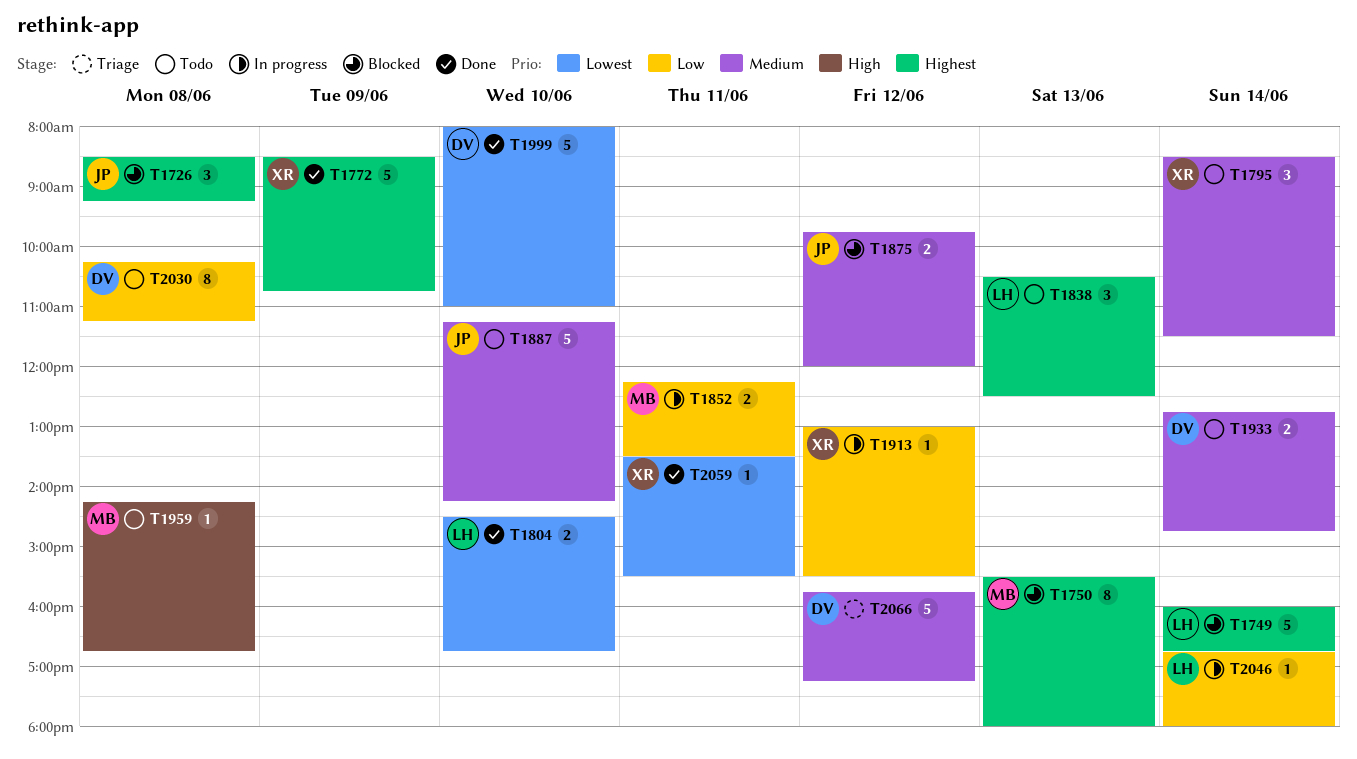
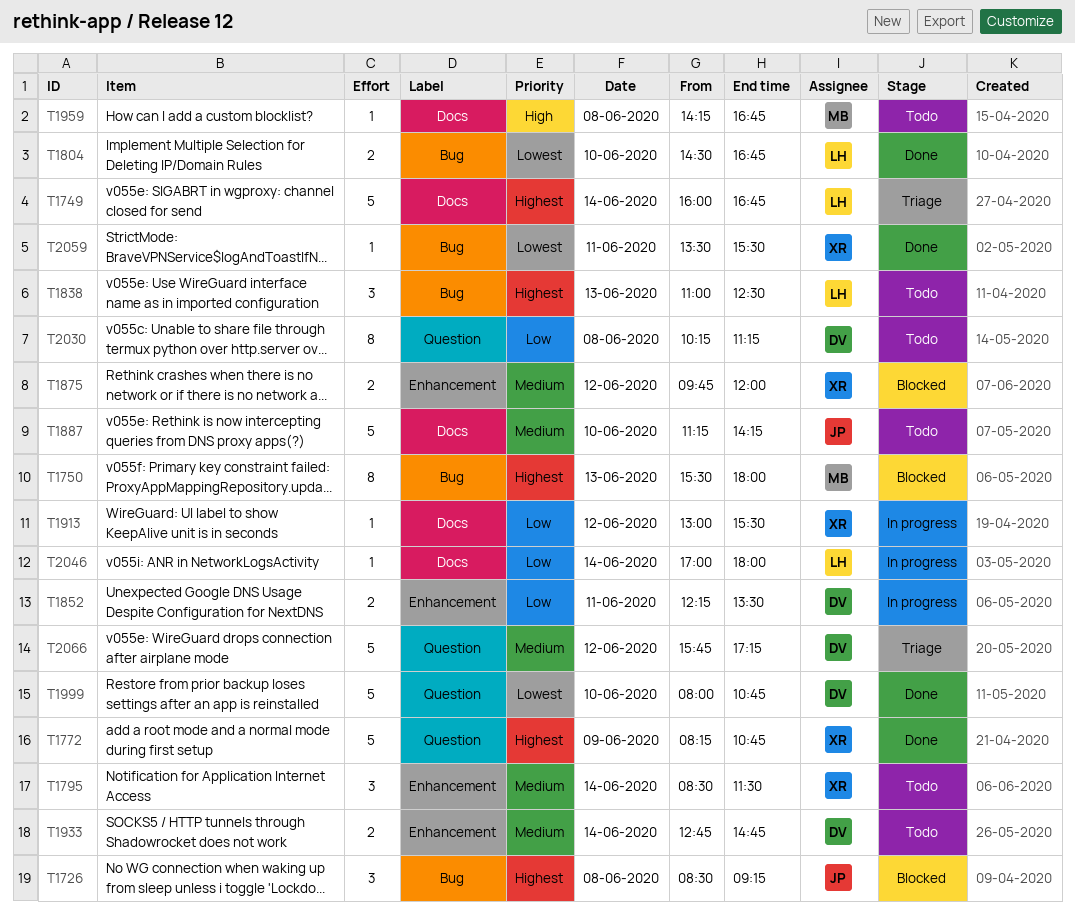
T1749, status: Blocked -> Triage
T1772, begins: 08:30 -> 08:15
T1838, begins: 10:30 -> 11:00
T1852, owner: MB -> DV
T1875, owner: JP -> XR
T1999, ends: 11:00 -> 10:45
T2046, begins: 16:45 -> 17:00

